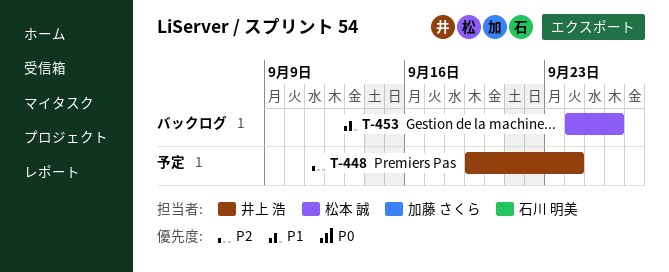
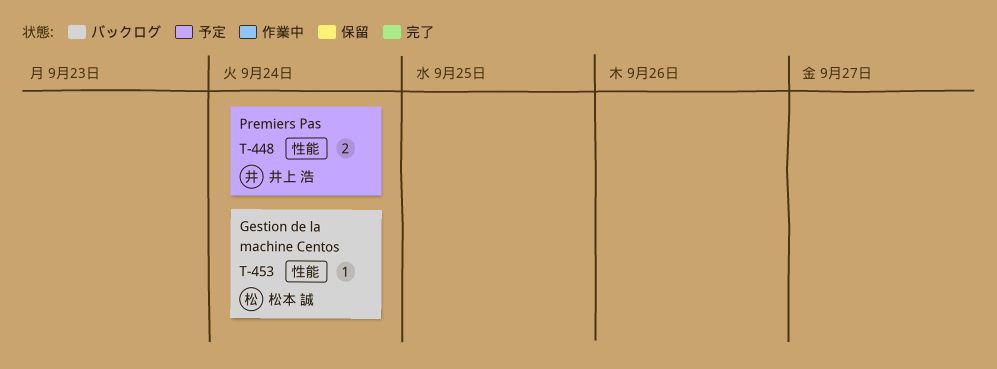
T-453, due: Sep 26 -> Sep 24

